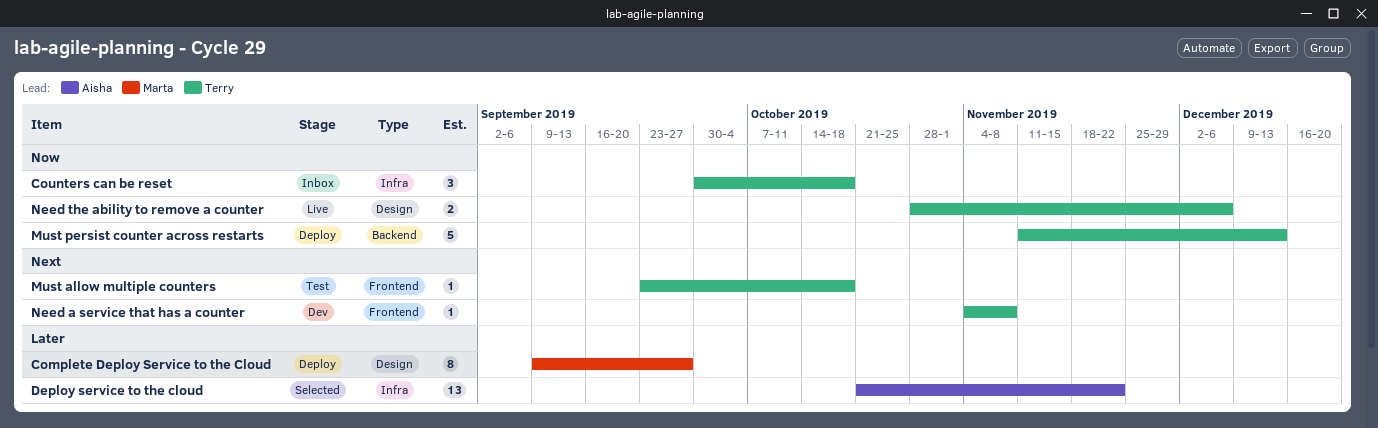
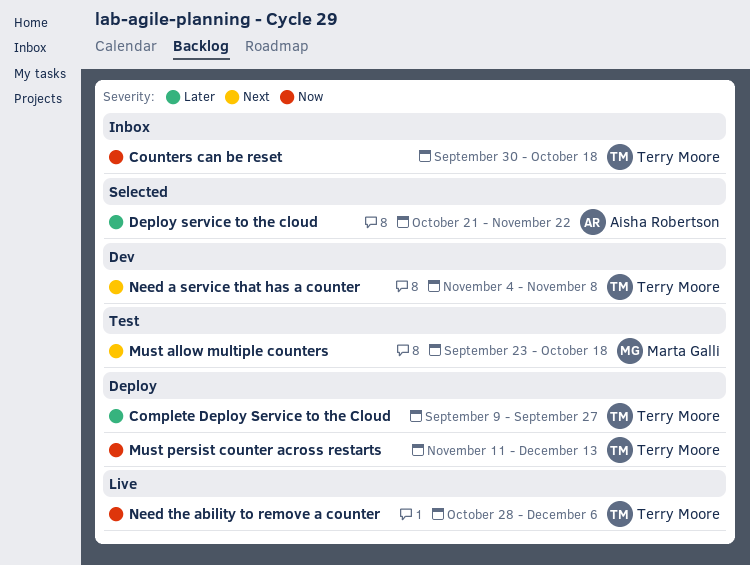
Complete Deploy Service to the Cloud, owner: Marta Galli -> Terry Moore
Must allow multiple counters, owner: Terry Moore -> Marta Galli

